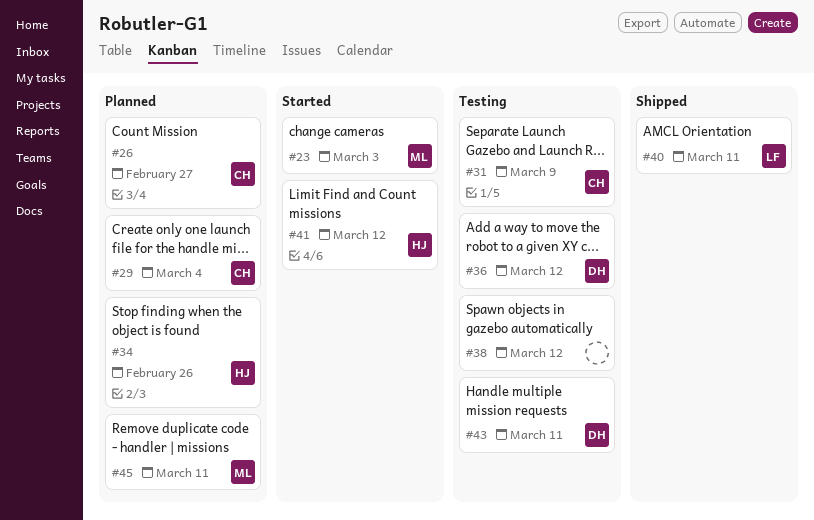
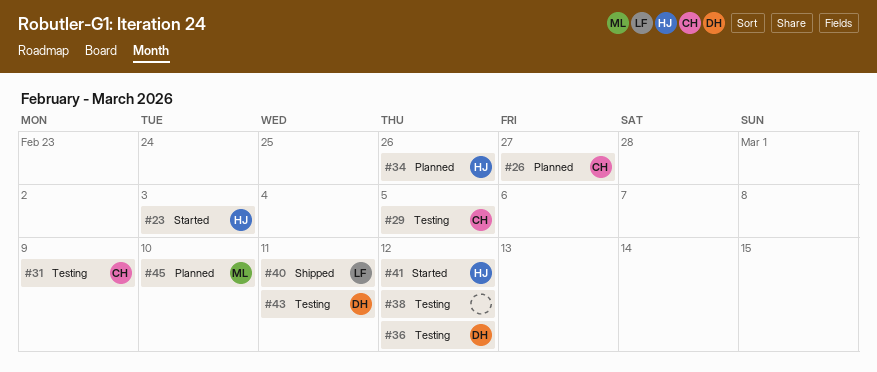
#23, owner: ML -> HJ
#29, status: Planned -> Testing
#29, due: Mar 4 -> Mar 5
#45, due: Mar 11 -> Mar 10

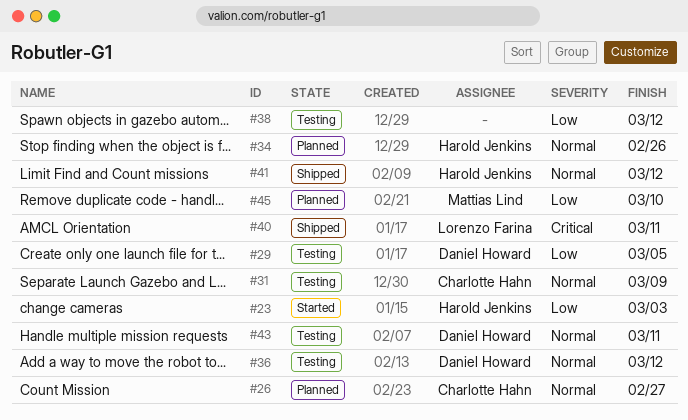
#29, owner: Charlotte Hahn -> Daniel Howard
#41, status: Started -> Shipped

